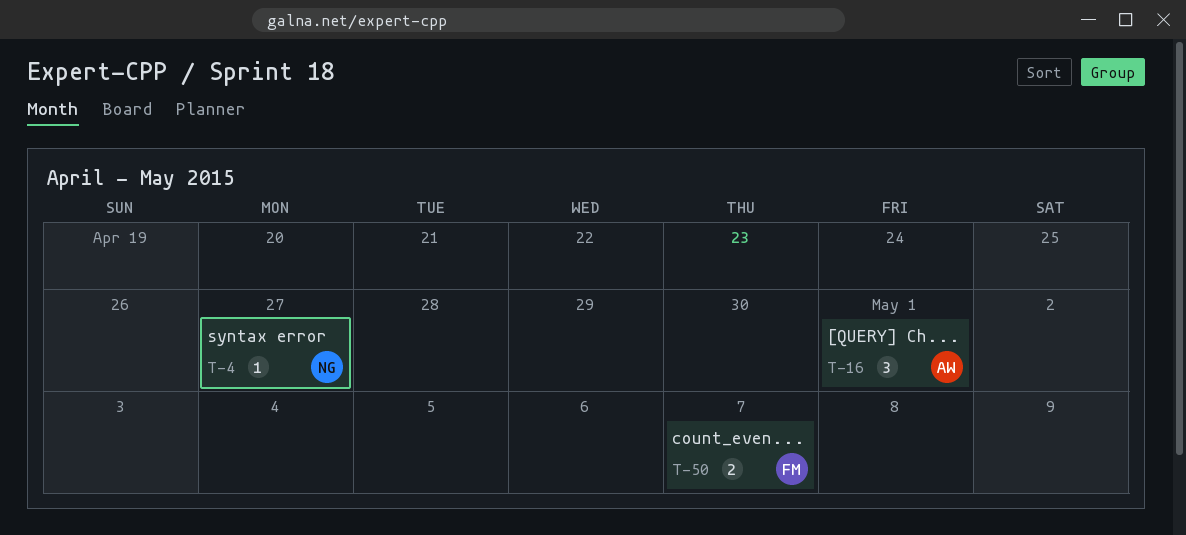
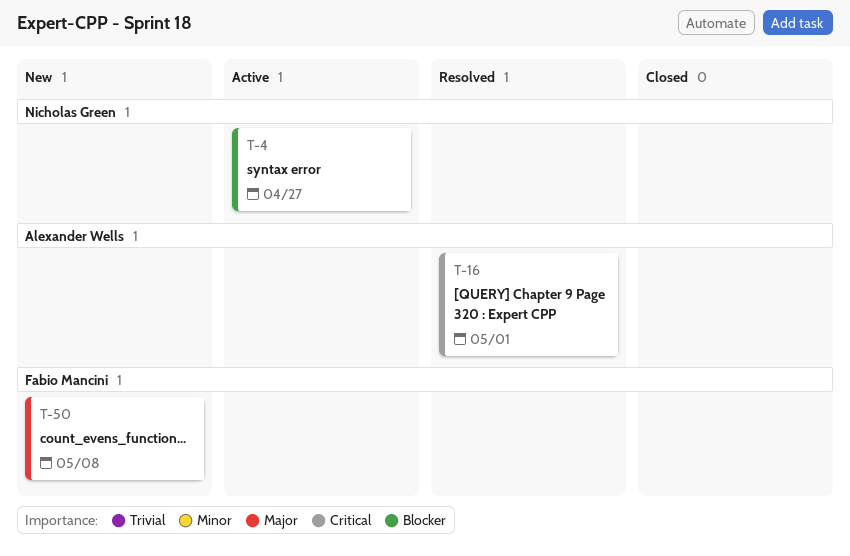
T-50, due: May 7 -> May 8

